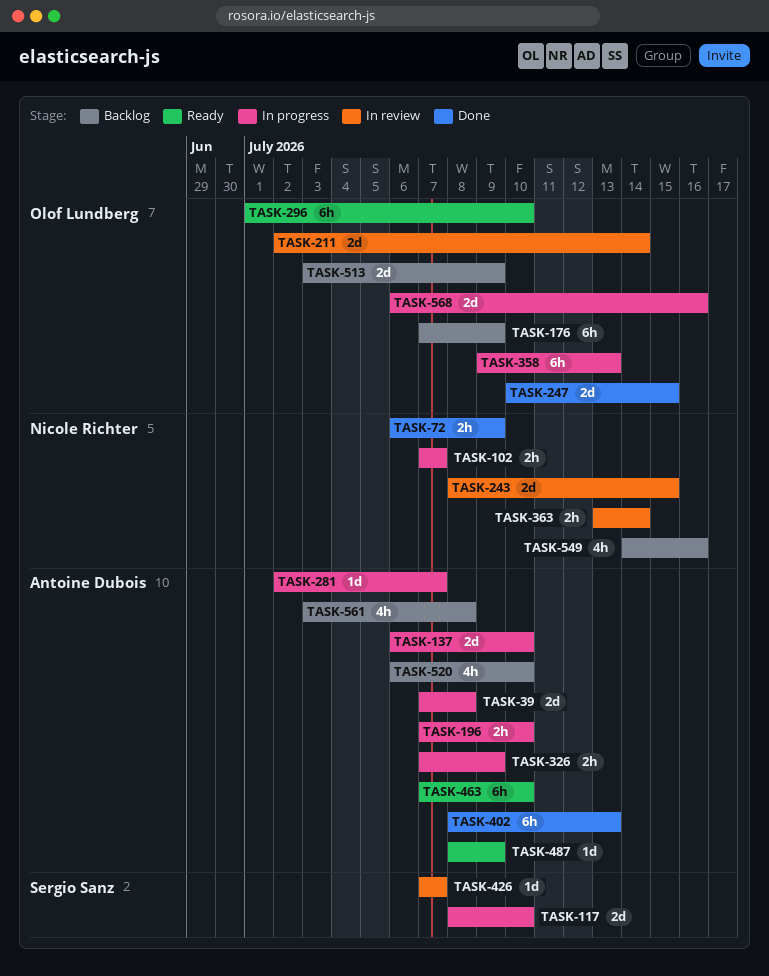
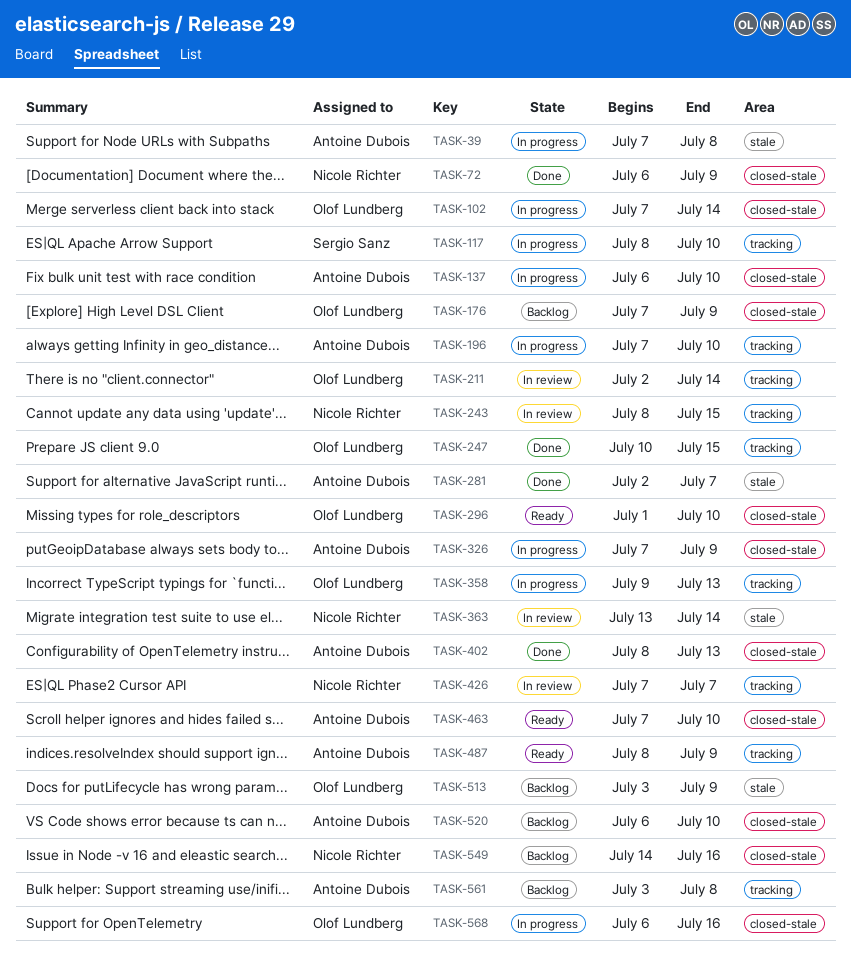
TASK-102, owner: Nicole Richter -> Olof Lundberg
TASK-102, due: Jul 7 -> Jul 14
TASK-281, status: In progress -> Done
TASK-426, owner: Sergio Sanz -> Nicole Richter

